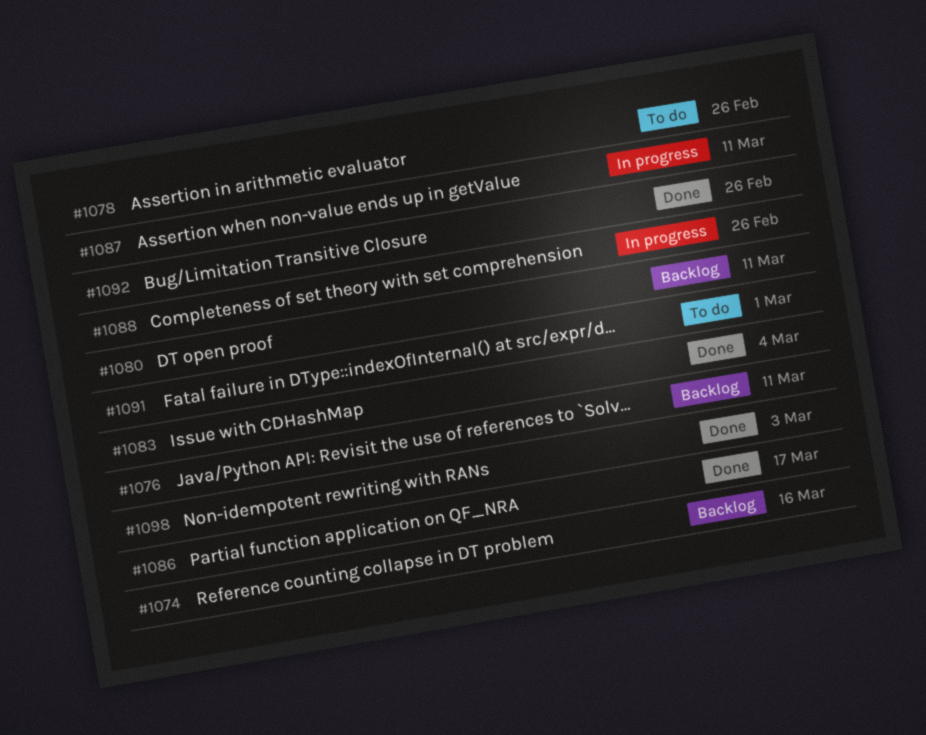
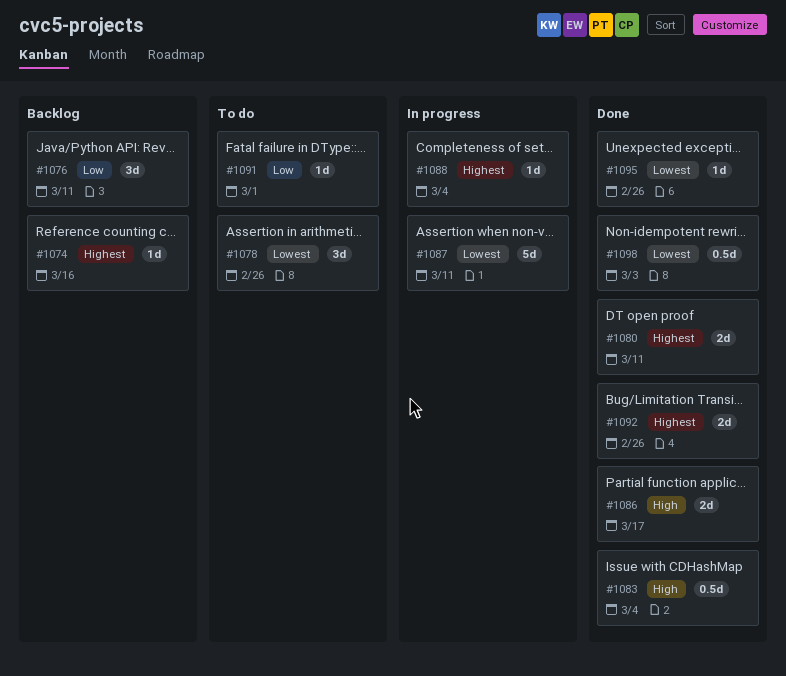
#1080, status: Backlog -> Done
#1088, due: Feb 26 -> Mar 4
#1095: none -> present

